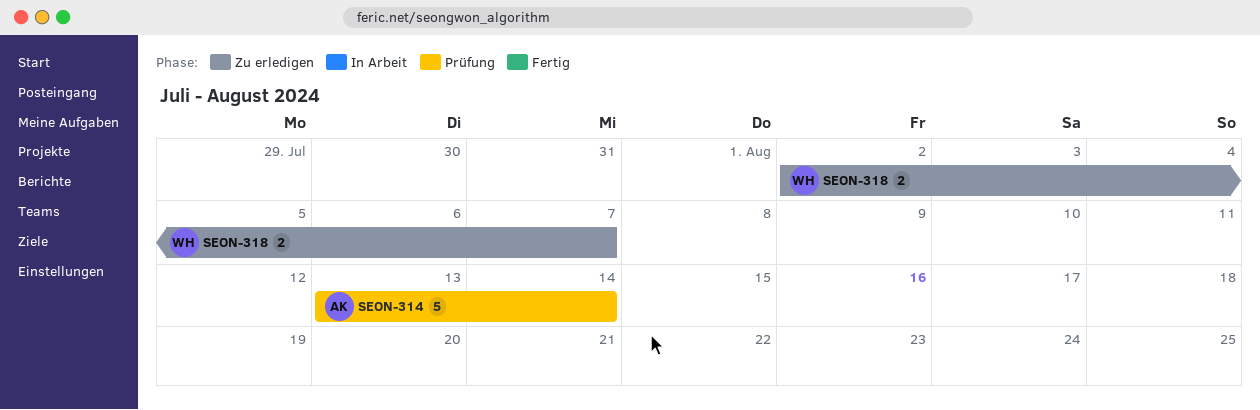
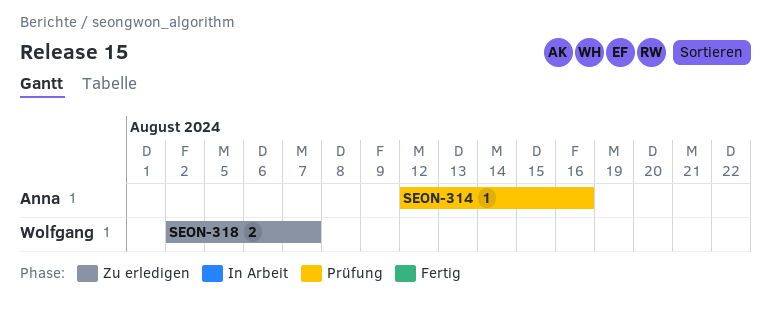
SEON-314, estimate: 5 -> 1
SEON-314, start: Aug 13 -> Aug 12
SEON-314, due: Aug 14 -> Aug 16

